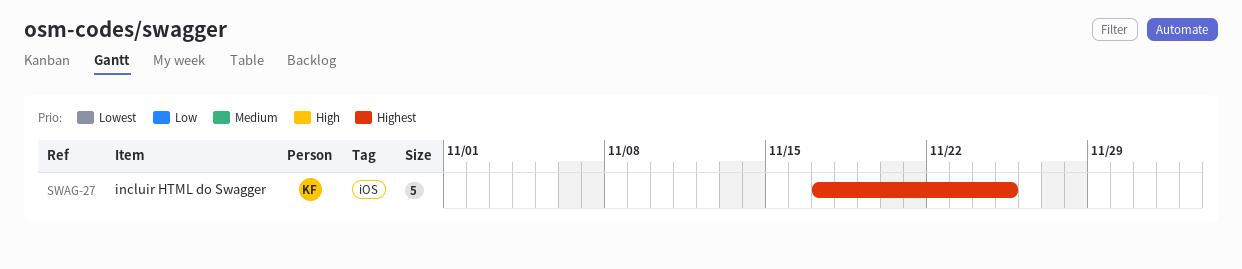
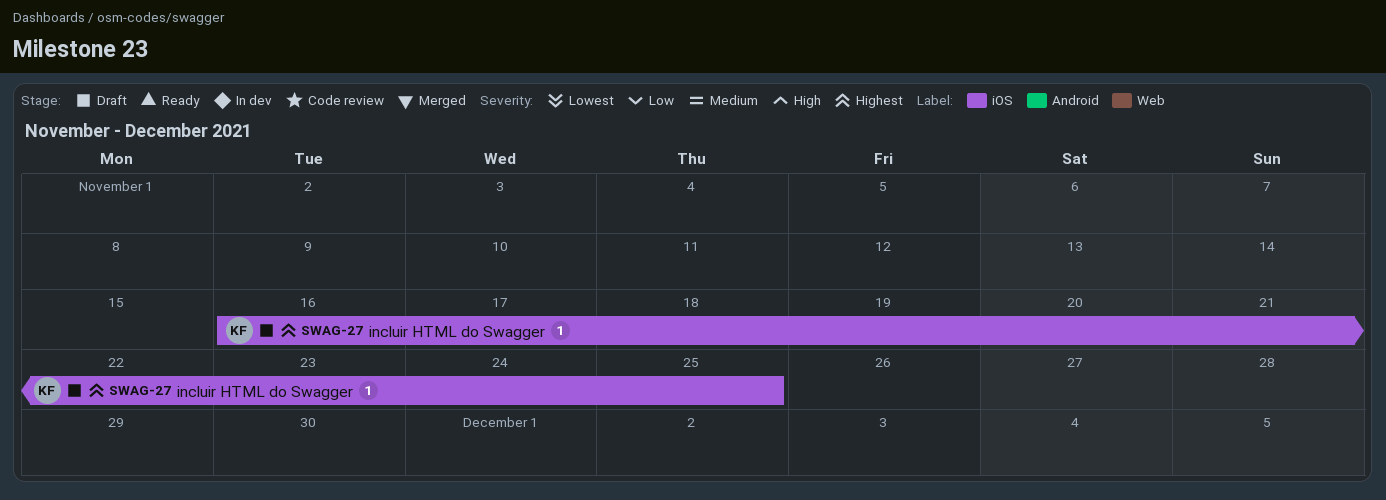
SWAG-27, estimate: 5 -> 1
SWAG-27, start: Nov 17 -> Nov 16

